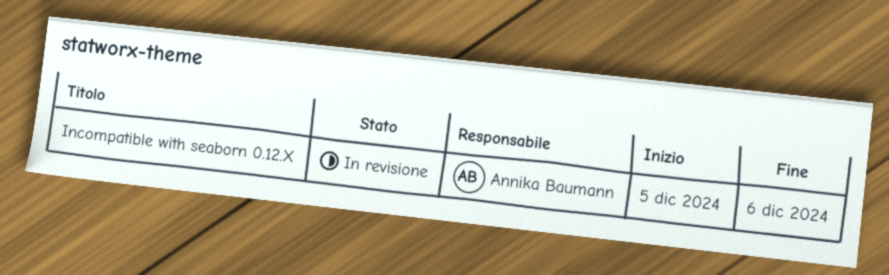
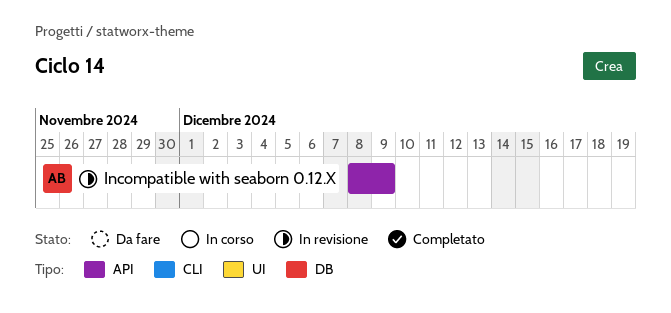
Incompatible with seaborn 0.12.X, start: Dec 5 -> Dec 8
Incompatible with seaborn 0.12.X, due: Dec 6 -> Dec 9

